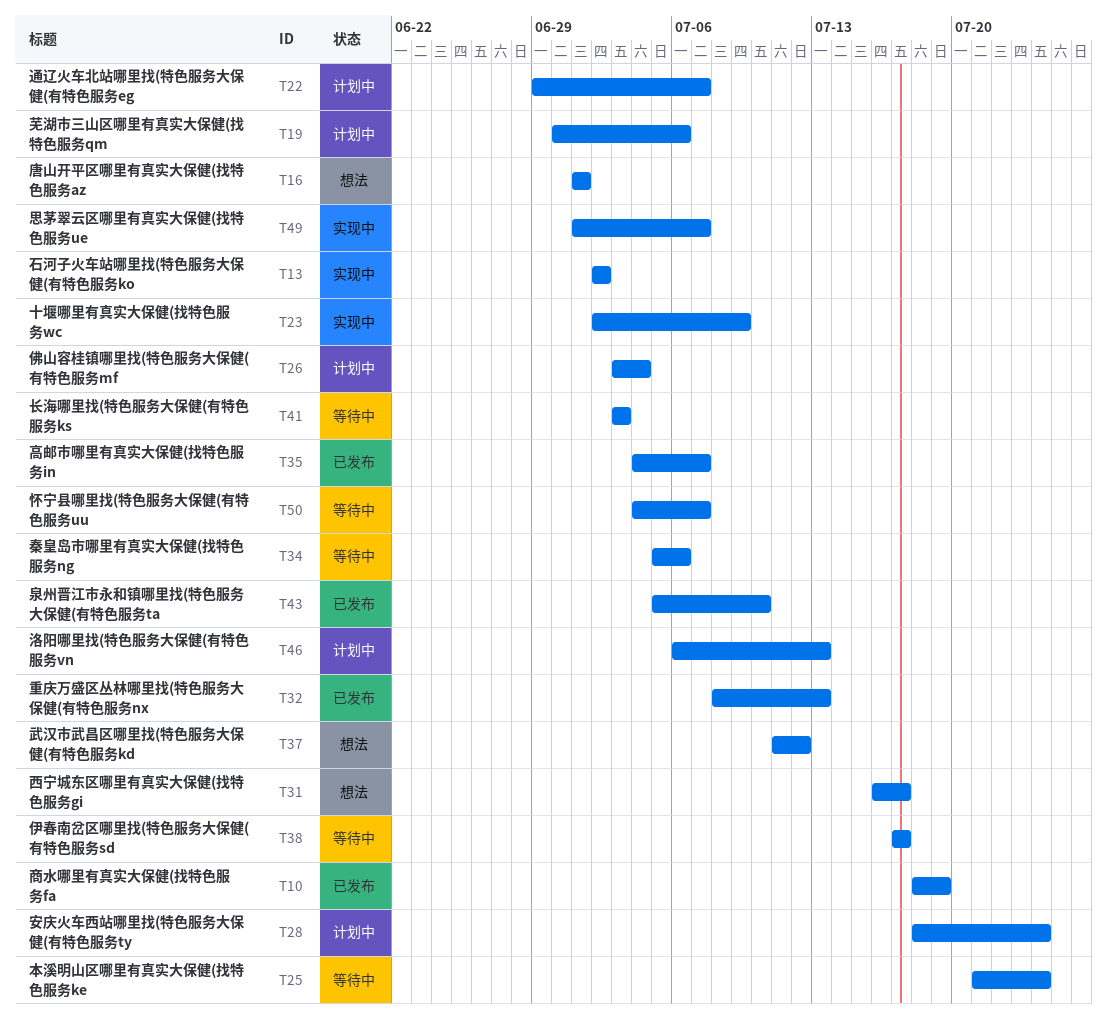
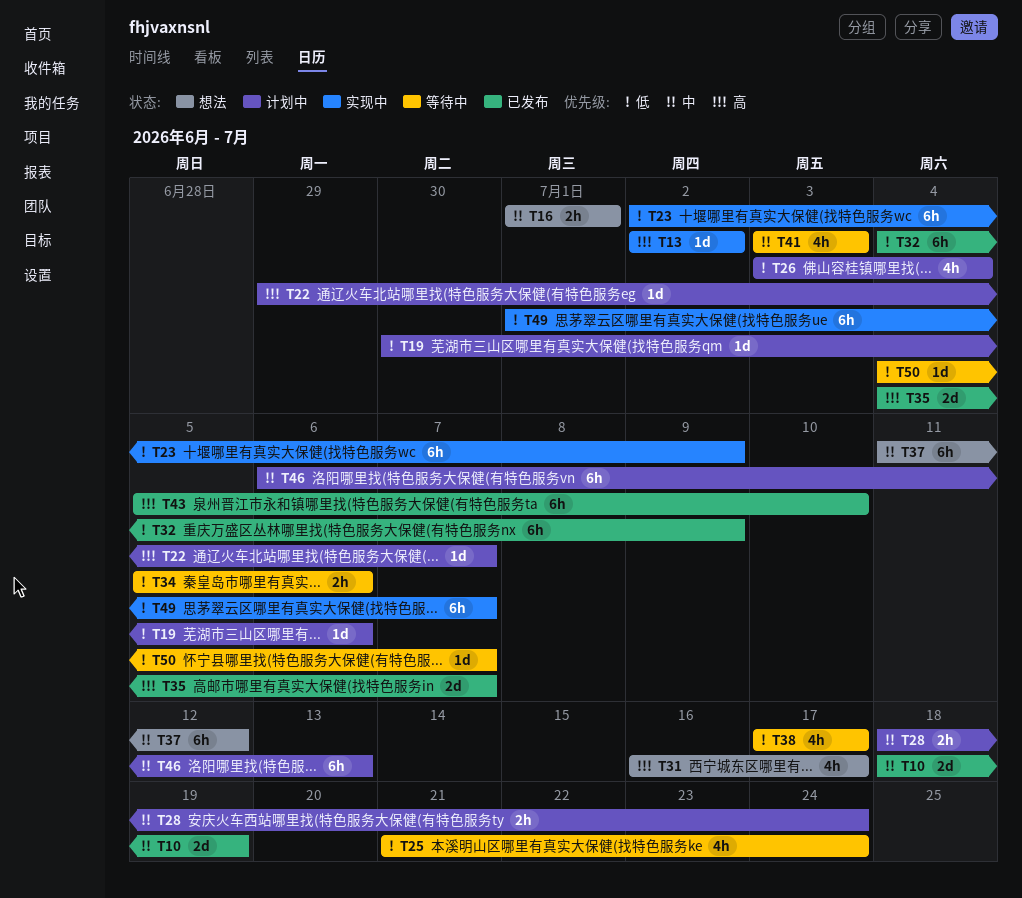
T32, start: Jul 8 -> Jul 4
T32, due: Jul 13 -> Jul 9

